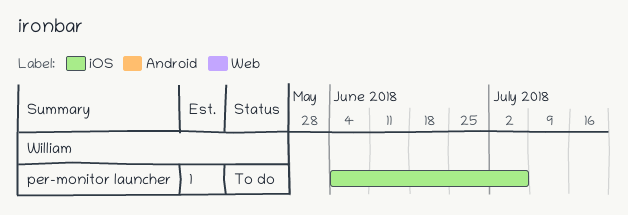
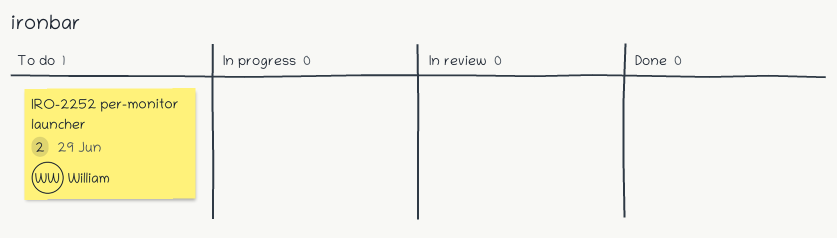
per-monitor launcher, estimate: 1 -> 2
per-monitor launcher, due: Jul 6 -> Jun 29

